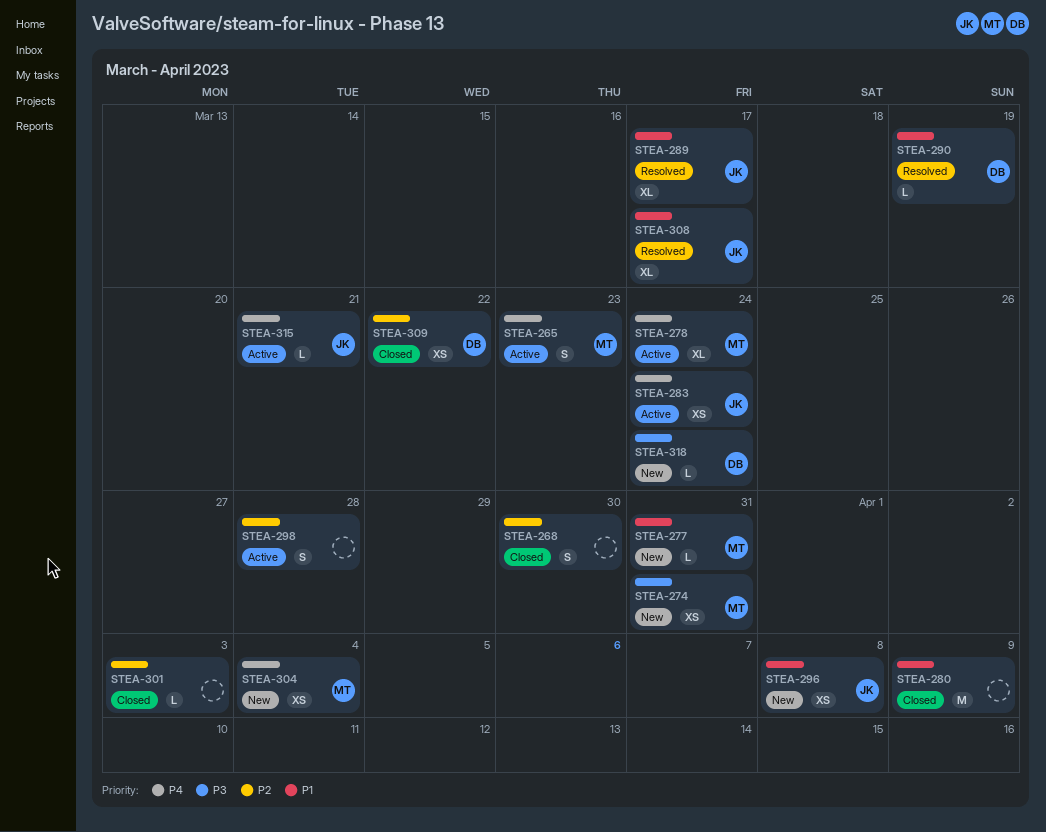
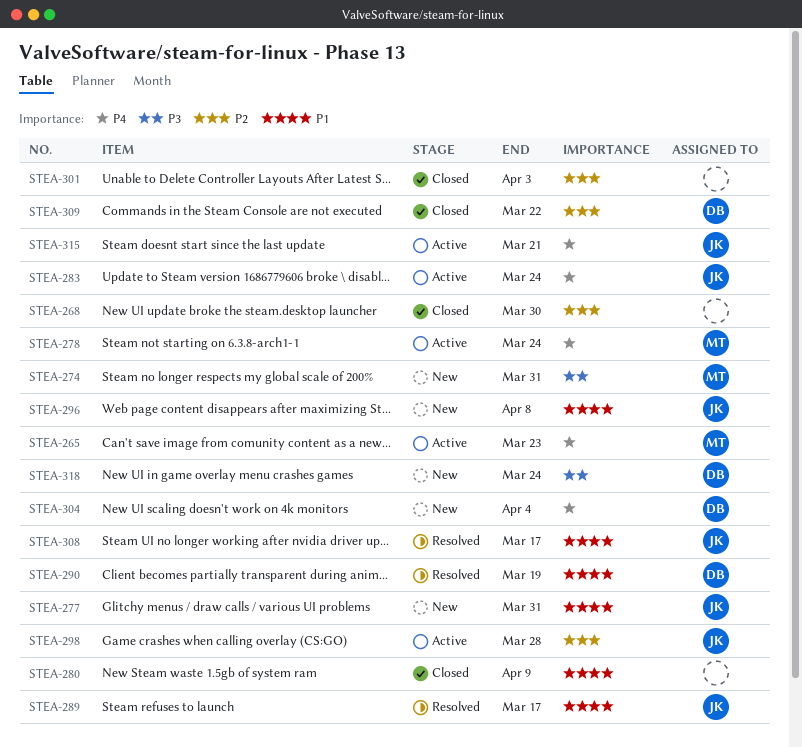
STEA-277, owner: MT -> JK
STEA-298, owner: none -> JK
STEA-304, owner: MT -> DB

